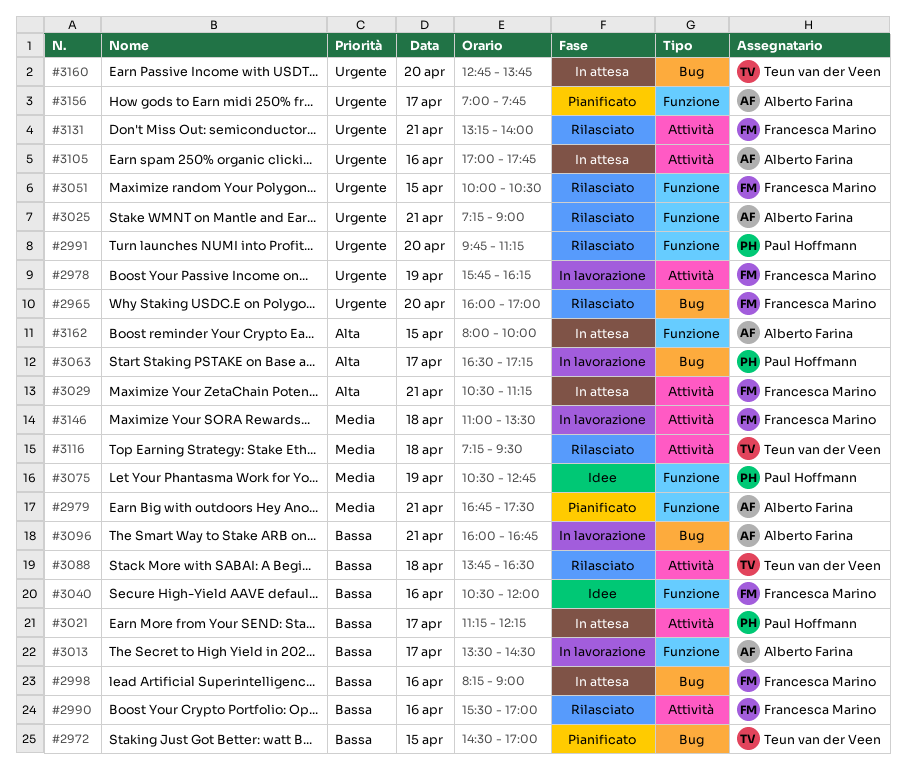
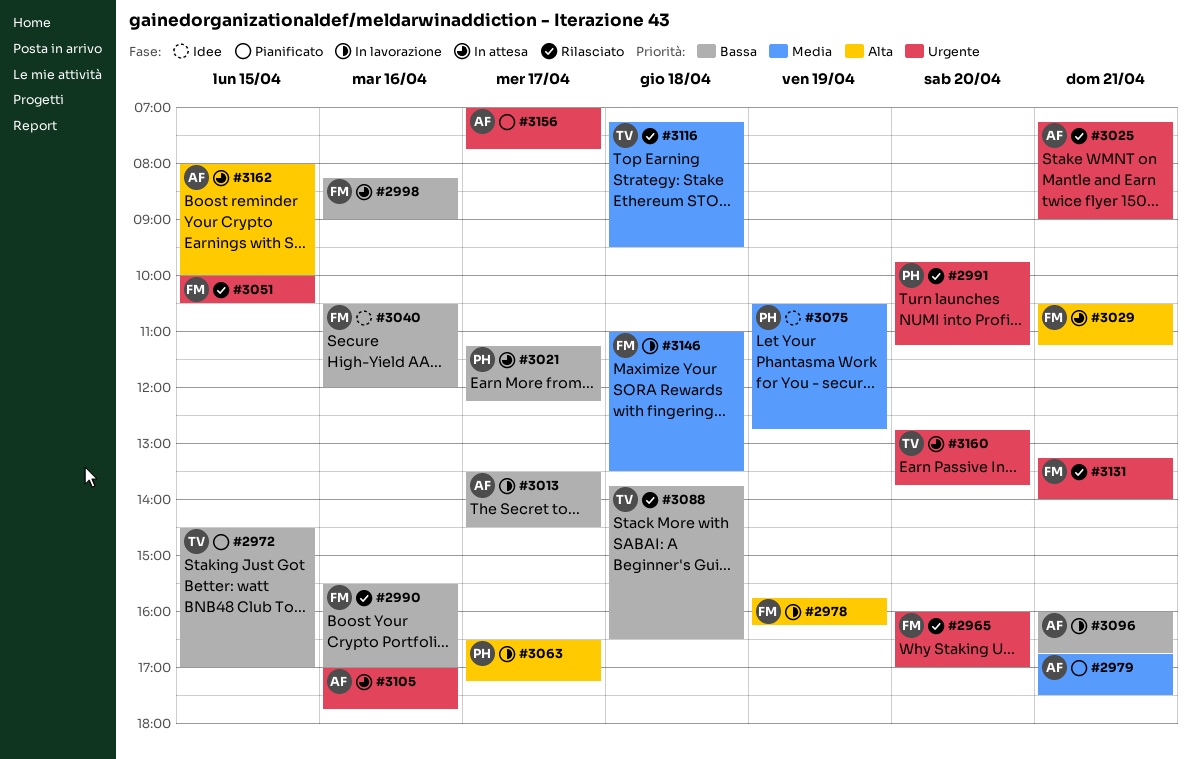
#2978, priority: Urgente -> Alta

